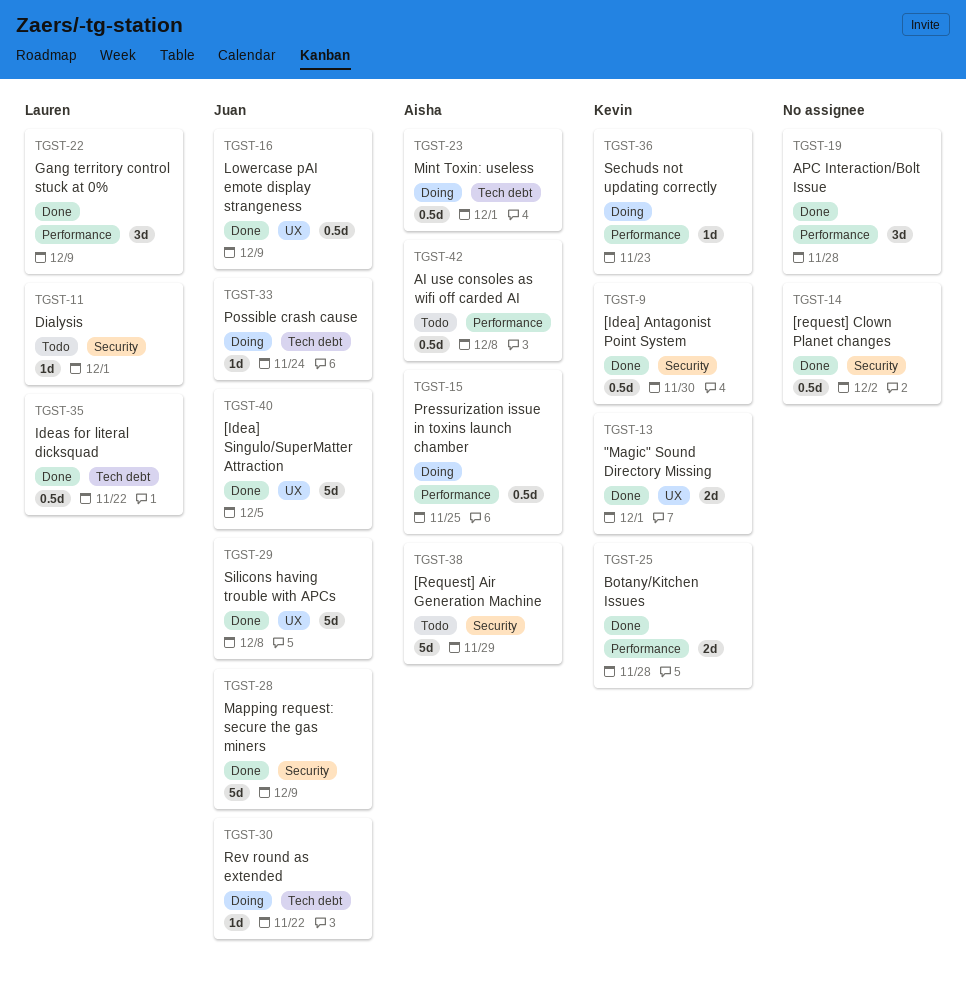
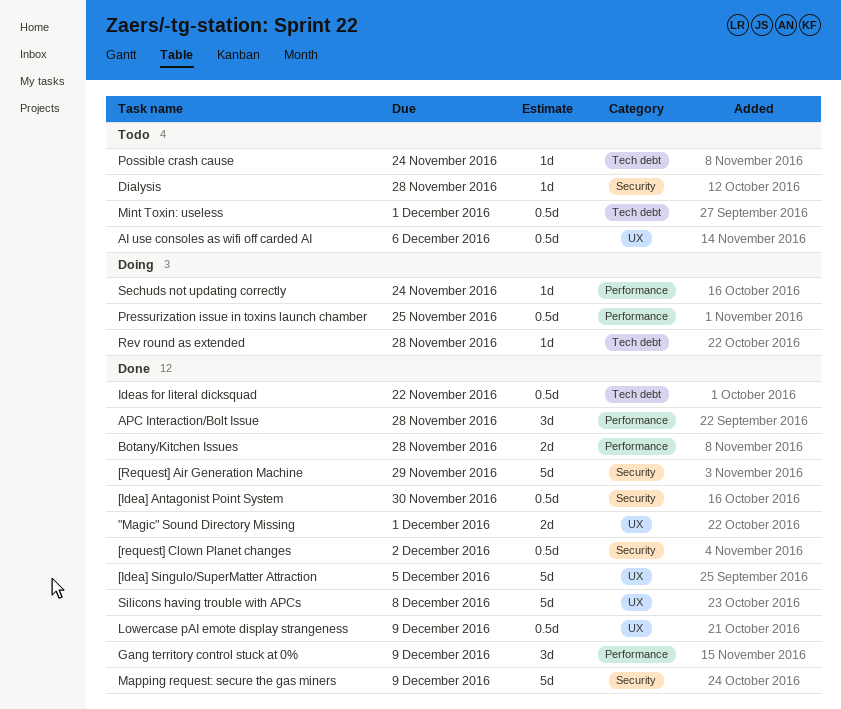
[Request] Air Generation Machine, status: Todo -> Done
AI use consoles as wifi off carded AI, label: Performance -> UX
AI use consoles as wifi off carded AI, due: Dec 8 -> Dec 6
Dialysis, due: Dec 1 -> Nov 28
Mint Toxin: useless, status: Doing -> Todo
Possible crash cause, status: Doing -> Todo
Rev round as extended, due: Nov 22 -> Nov 28
Sechuds not updating correctly, due: Nov 23 -> Nov 24

